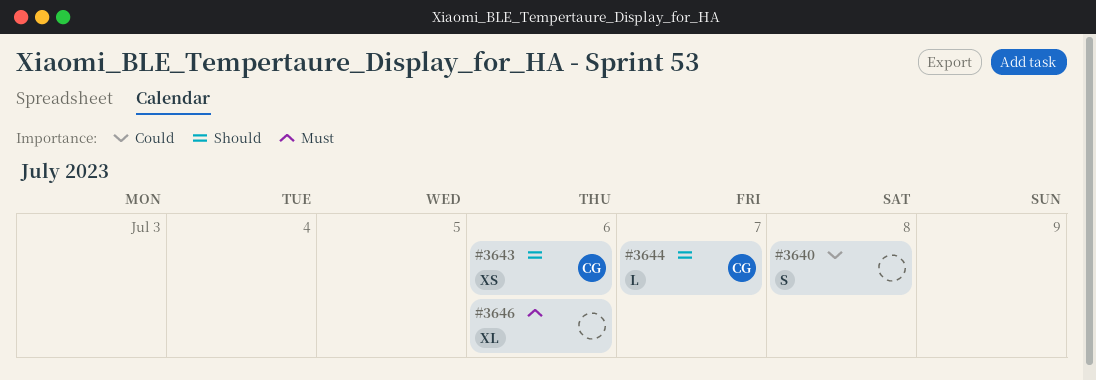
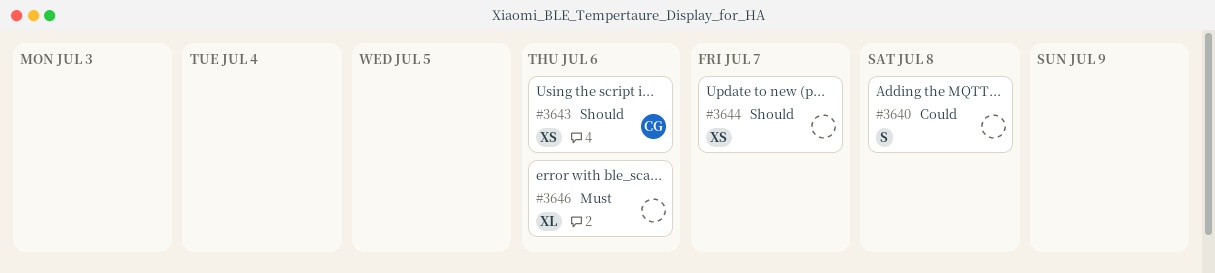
#3644, owner: CG -> none
#3644, estimate: L -> XS

